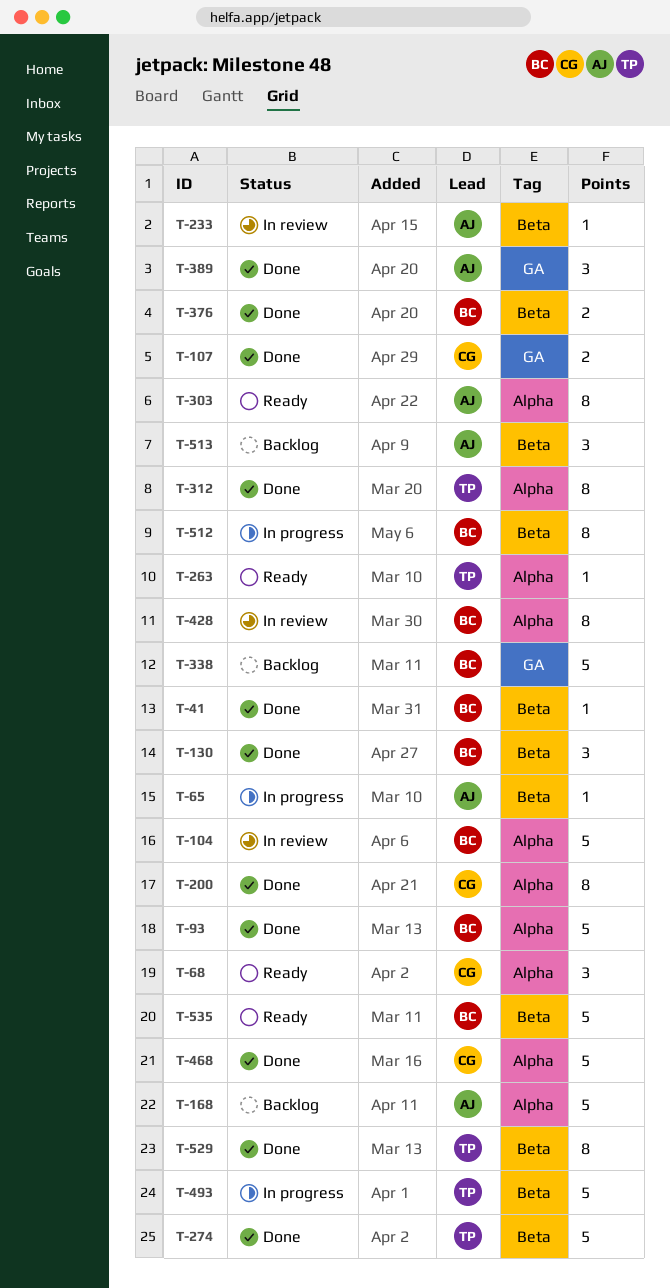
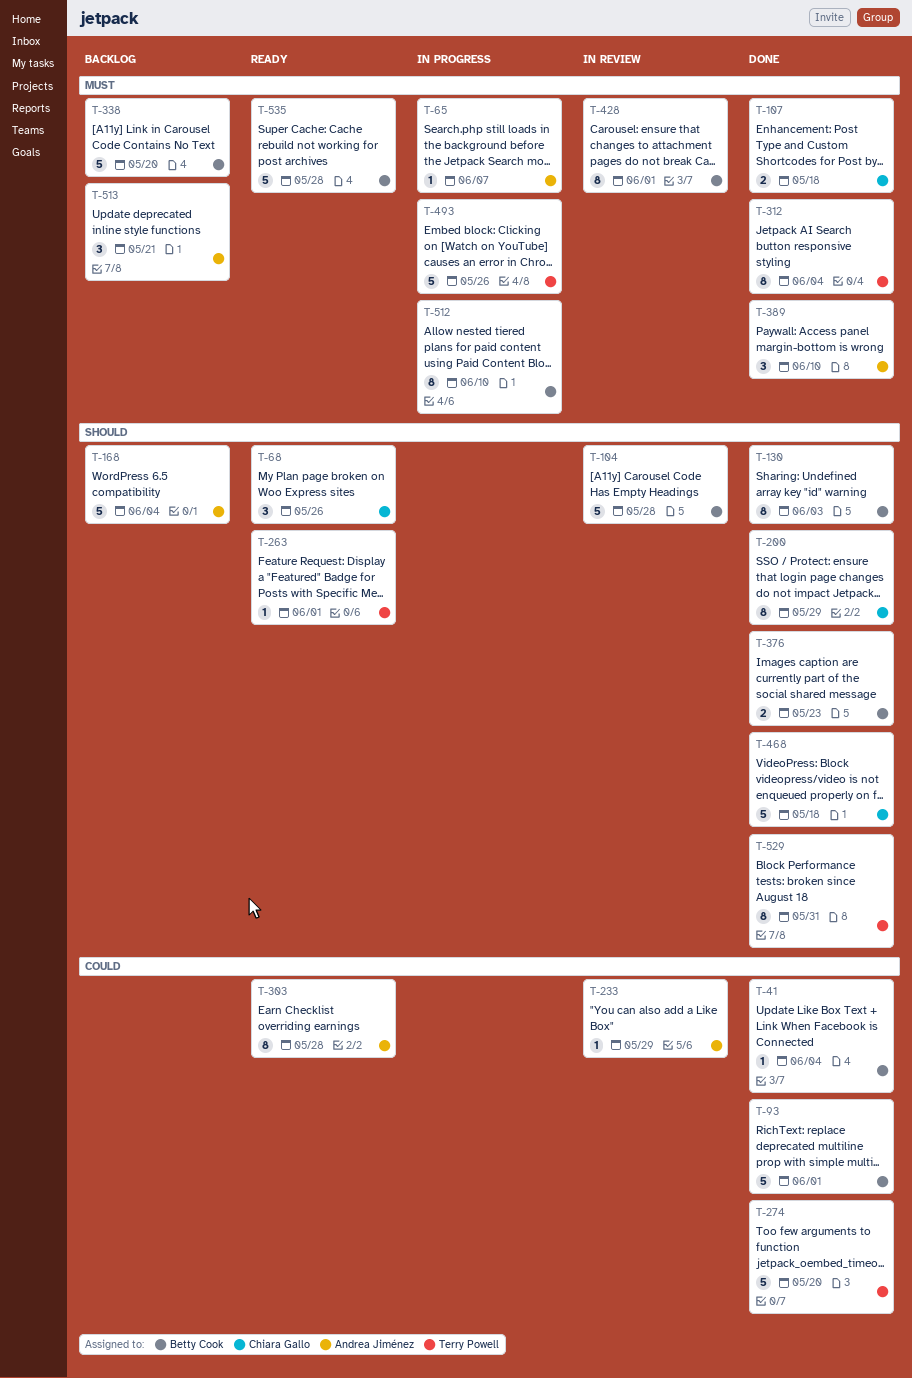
T-130, estimate: 3 -> 8

